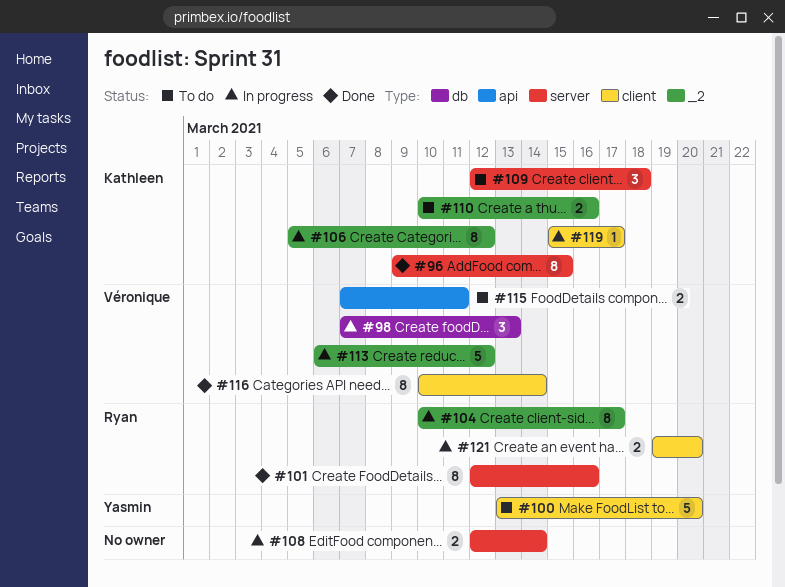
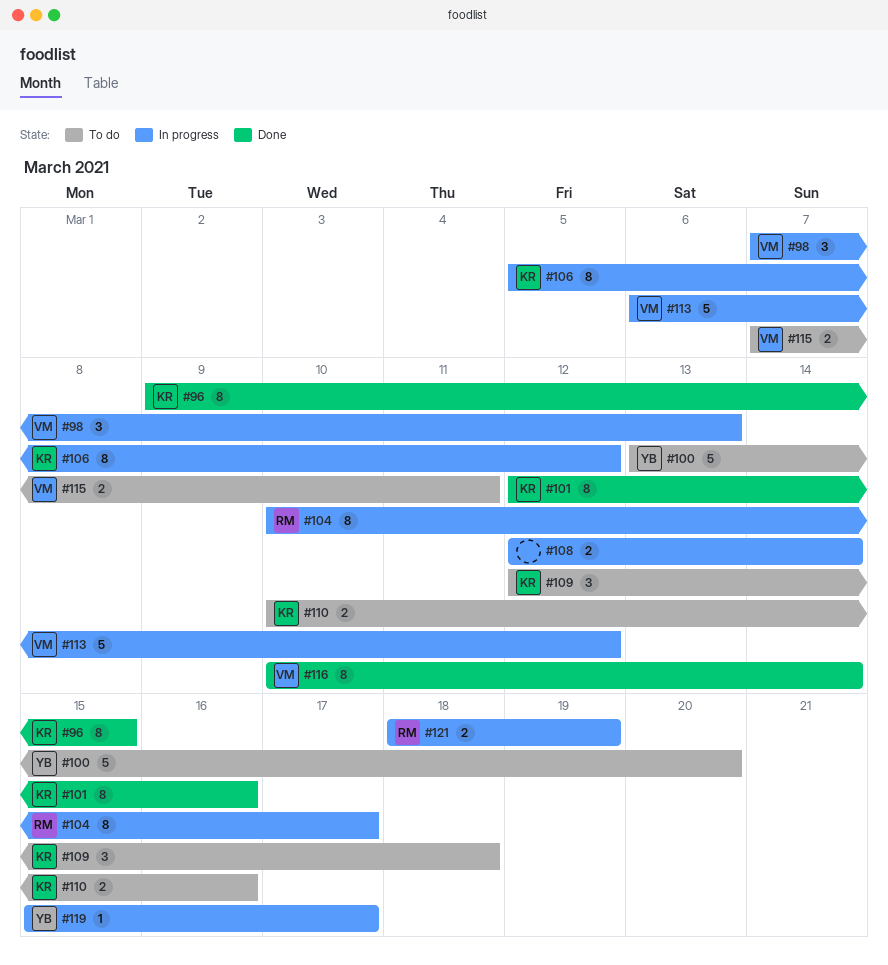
#101, owner: Ryan -> Kathleen
#119, owner: Kathleen -> Yasmin
#121, start: Mar 19 -> Mar 18
#121, due: Mar 20 -> Mar 19

